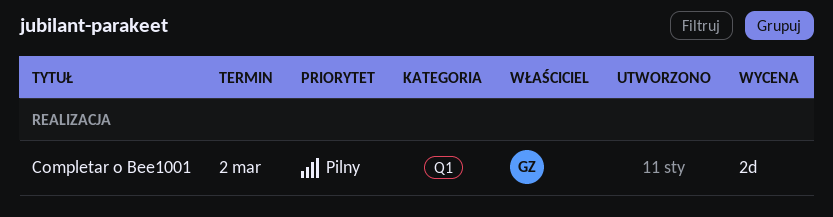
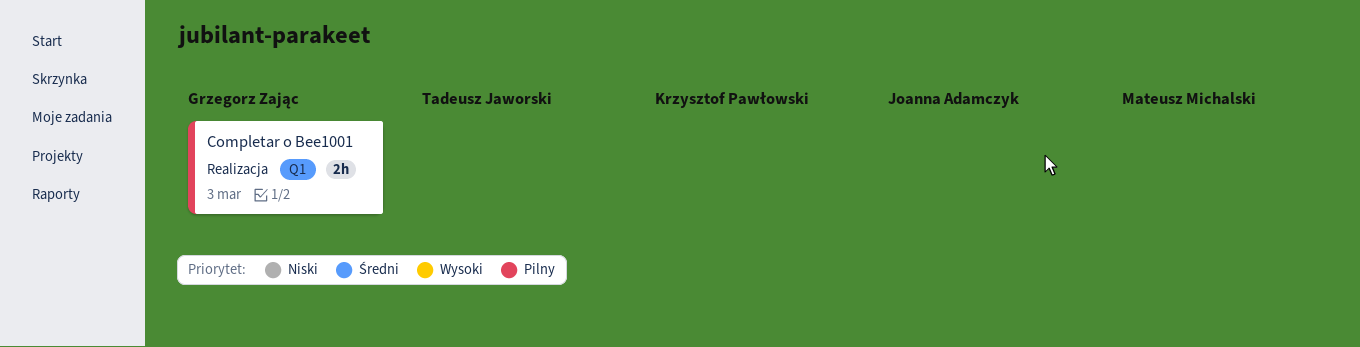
Completar o Bee1001, estimate: 2d -> 2h
Completar o Bee1001, due: Mar 2 -> Mar 3

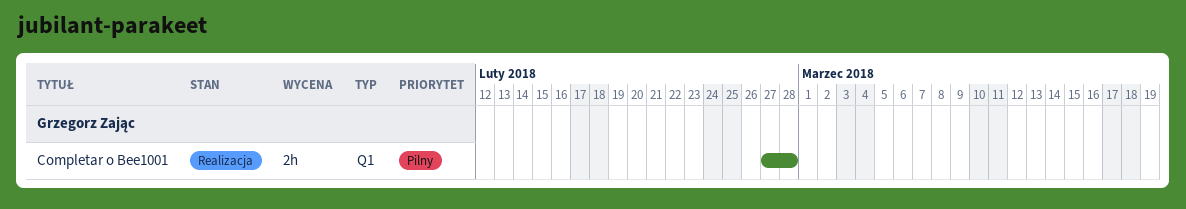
Completar o Bee1001, due: Mar 3 -> Feb 28

